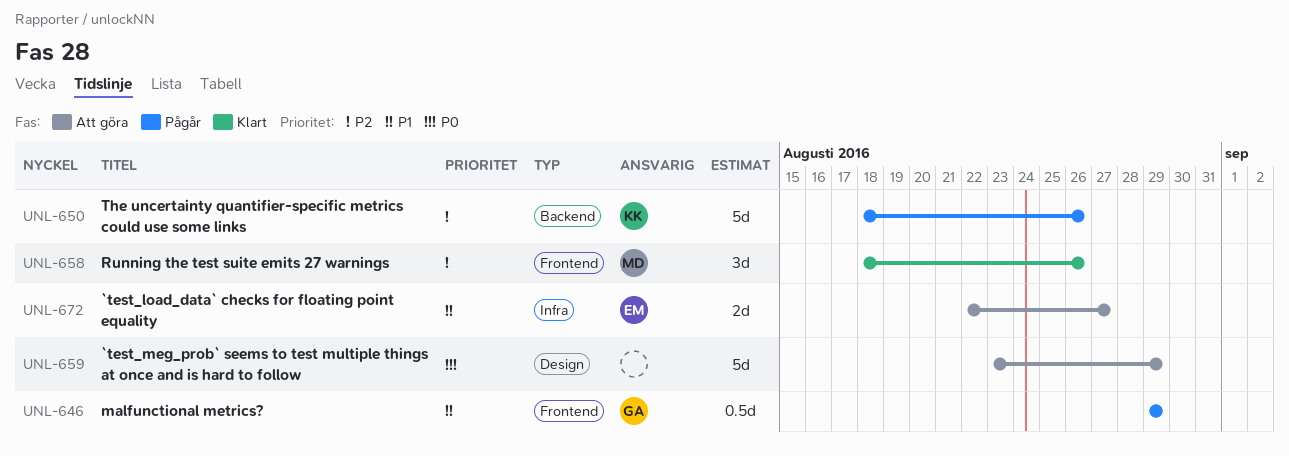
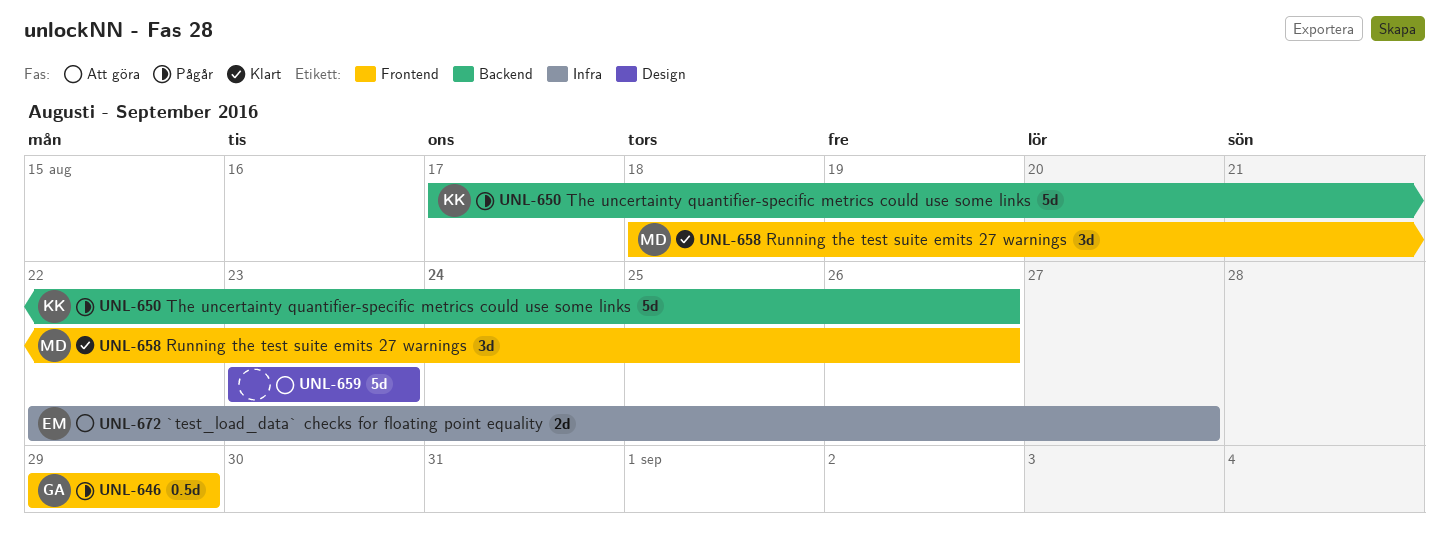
UNL-650, start: Aug 18 -> Aug 17
UNL-659, due: Aug 29 -> Aug 23

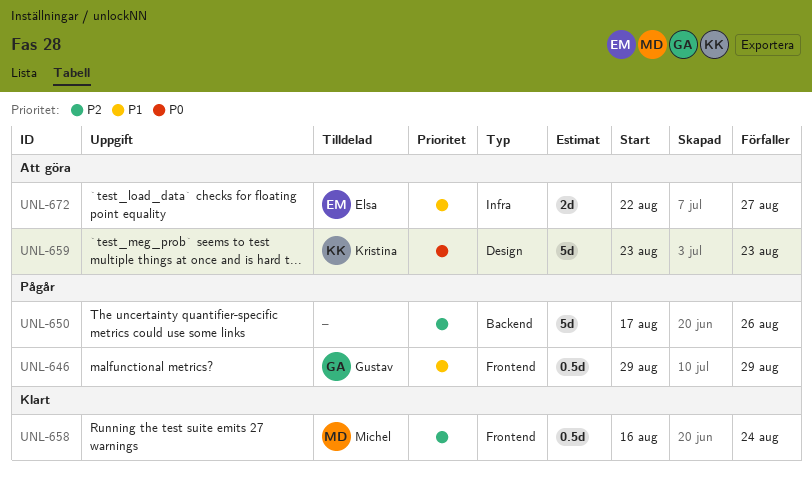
UNL-650, owner: Kristina -> none
UNL-658, estimate: 3d -> 0.5d
UNL-658, start: Aug 18 -> Aug 16
UNL-658, due: Aug 26 -> Aug 24
UNL-659, owner: none -> Kristina

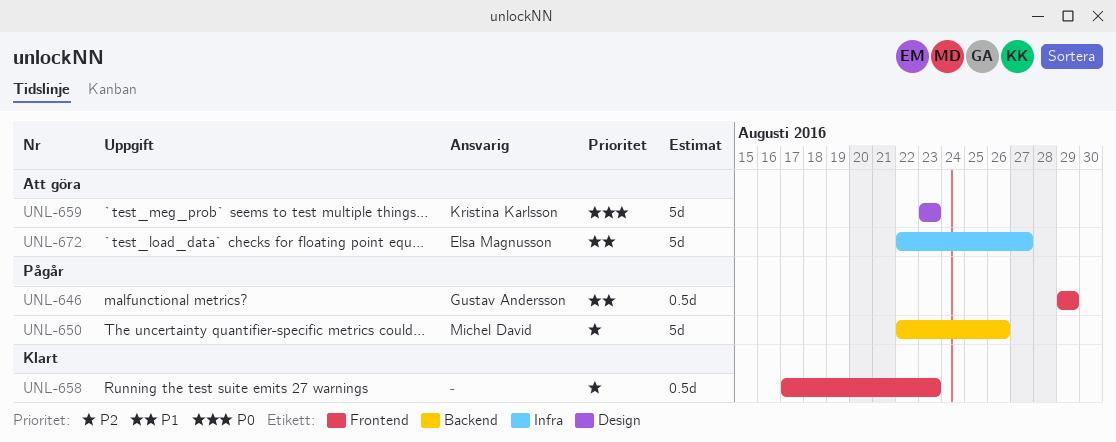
UNL-650, owner: none -> Michel David
UNL-650, start: Aug 17 -> Aug 22
UNL-658, owner: Michel David -> none
UNL-658, start: Aug 16 -> Aug 17
UNL-658, due: Aug 24 -> Aug 23
UNL-672, estimate: 2d -> 5d

